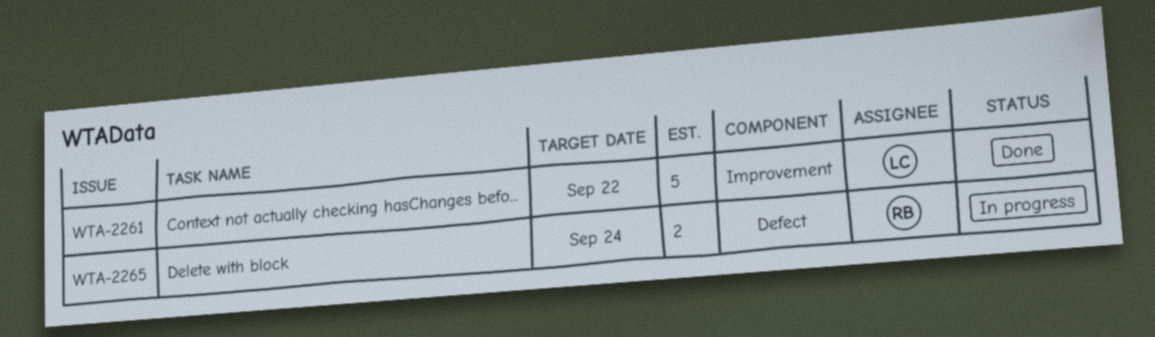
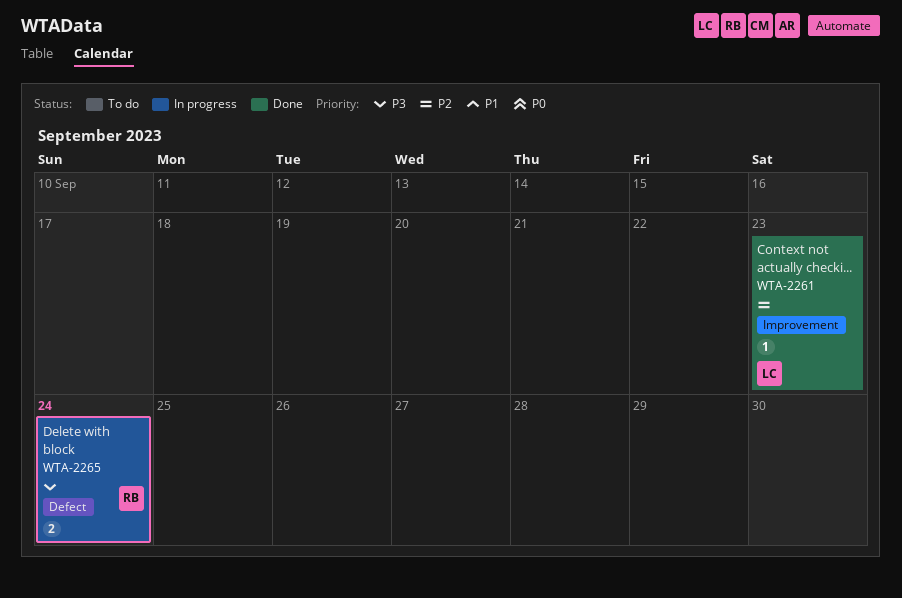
WTA-2261, estimate: 5 -> 1
WTA-2261, due: Sep 22 -> Sep 23

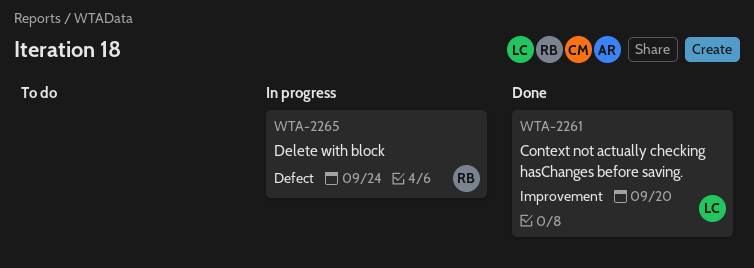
WTA-2261, due: Sep 23 -> Sep 20

